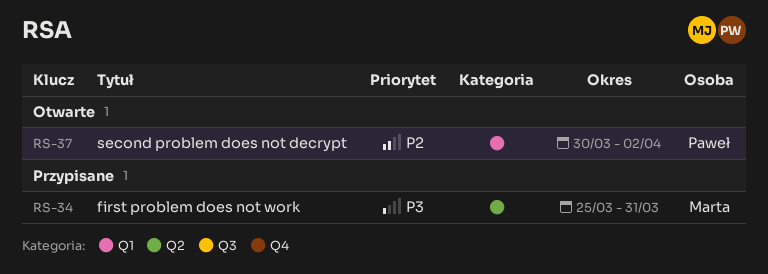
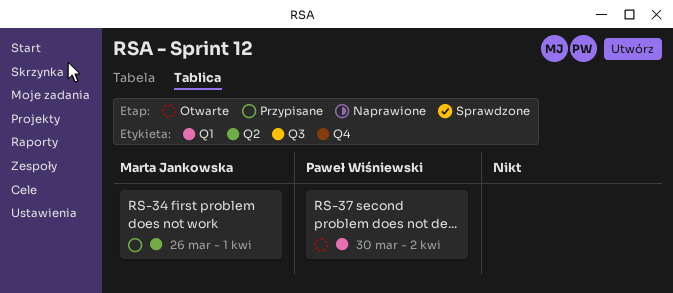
RS-34, start: Mar 25 -> Mar 26
RS-34, due: Mar 31 -> Apr 1

